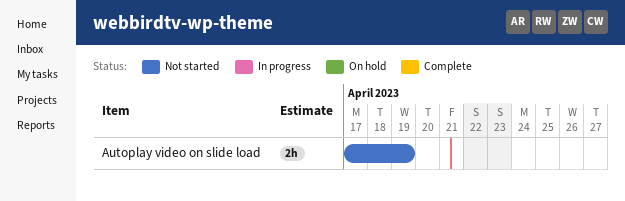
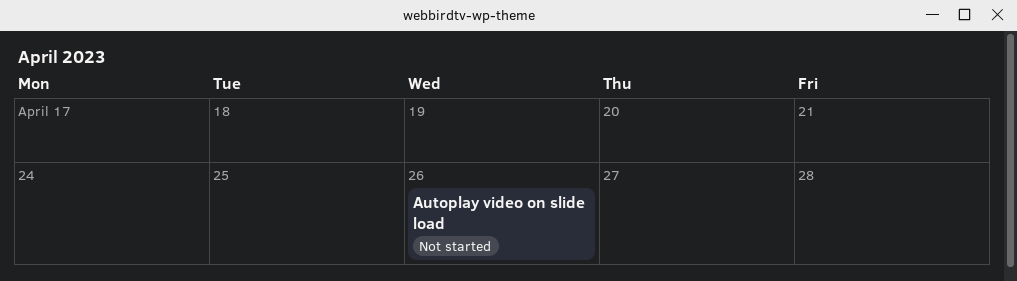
Autoplay video on slide load, due: Apr 19 -> Apr 26

